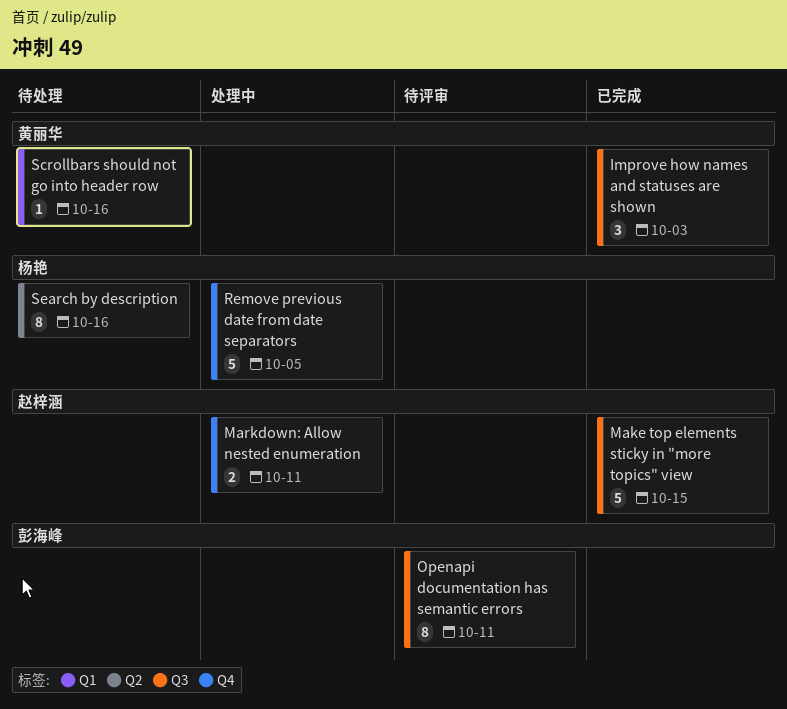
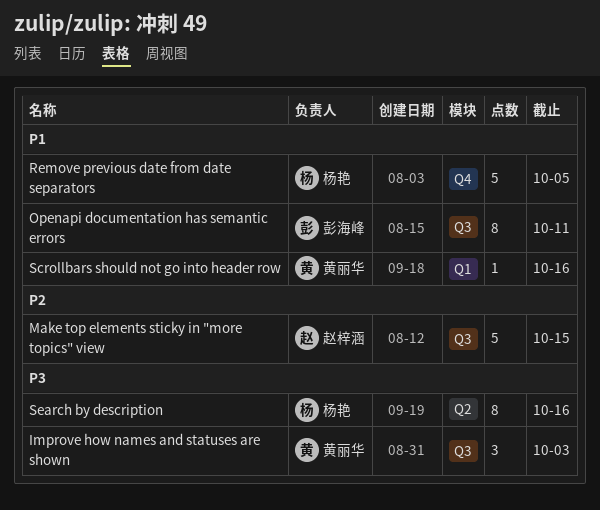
Markdown: Allow nested enumeration: present -> none

